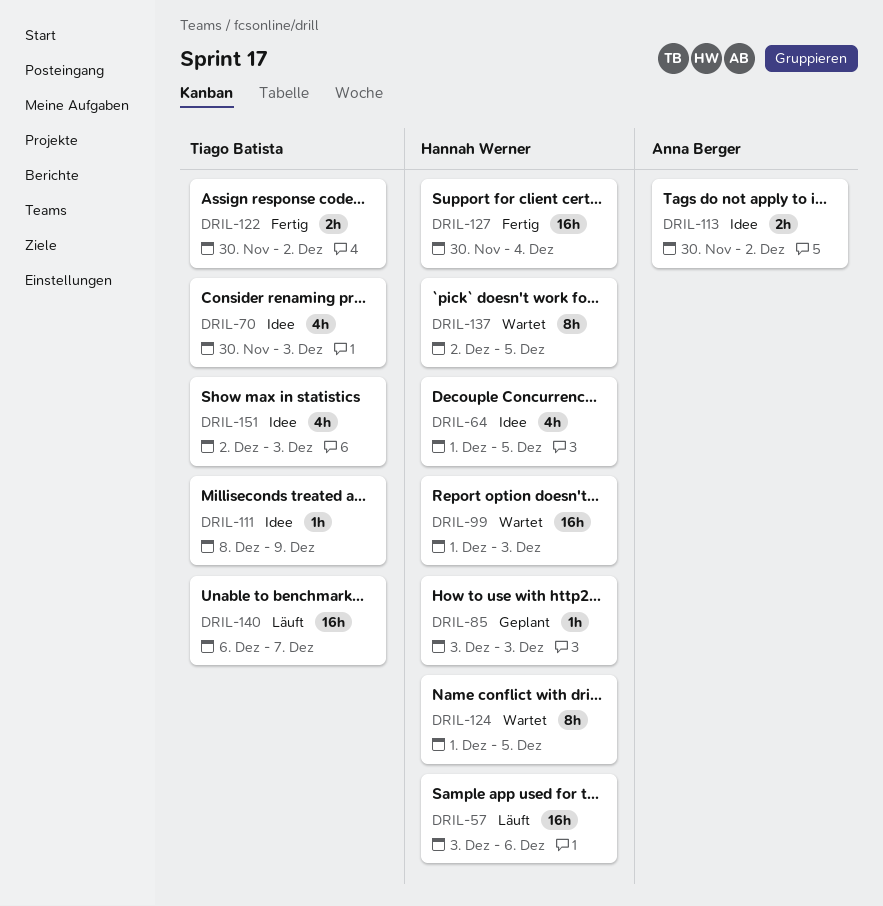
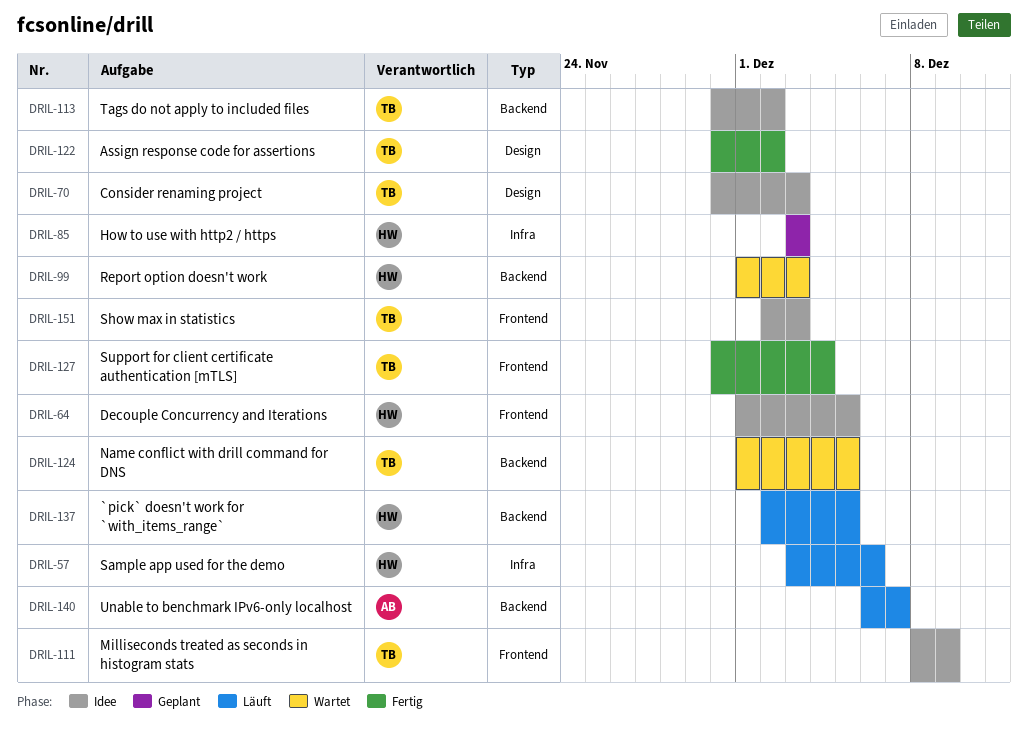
DRIL-113, owner: Anna Berger -> Tiago Batista
DRIL-124, owner: Hannah Werner -> Tiago Batista
DRIL-127, owner: Hannah Werner -> Tiago Batista
DRIL-137, status: Wartet -> Läuft
DRIL-140, owner: Tiago Batista -> Anna Berger

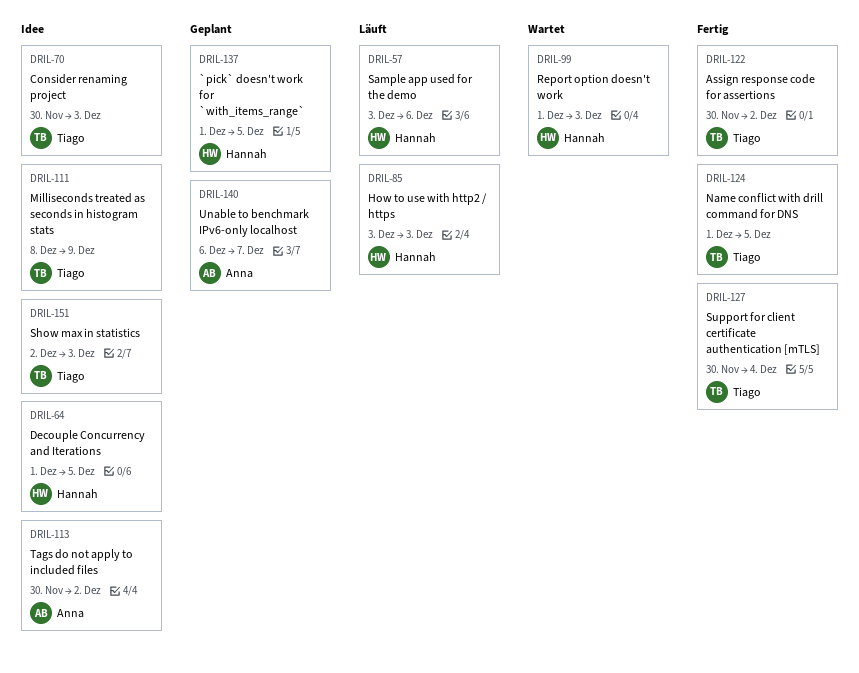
DRIL-85, status: Geplant -> Läuft
DRIL-113, owner: Tiago -> Anna
DRIL-124, status: Wartet -> Fertig
DRIL-137, status: Läuft -> Geplant
DRIL-137, start: Dec 2 -> Dec 1
DRIL-140, status: Läuft -> Geplant

